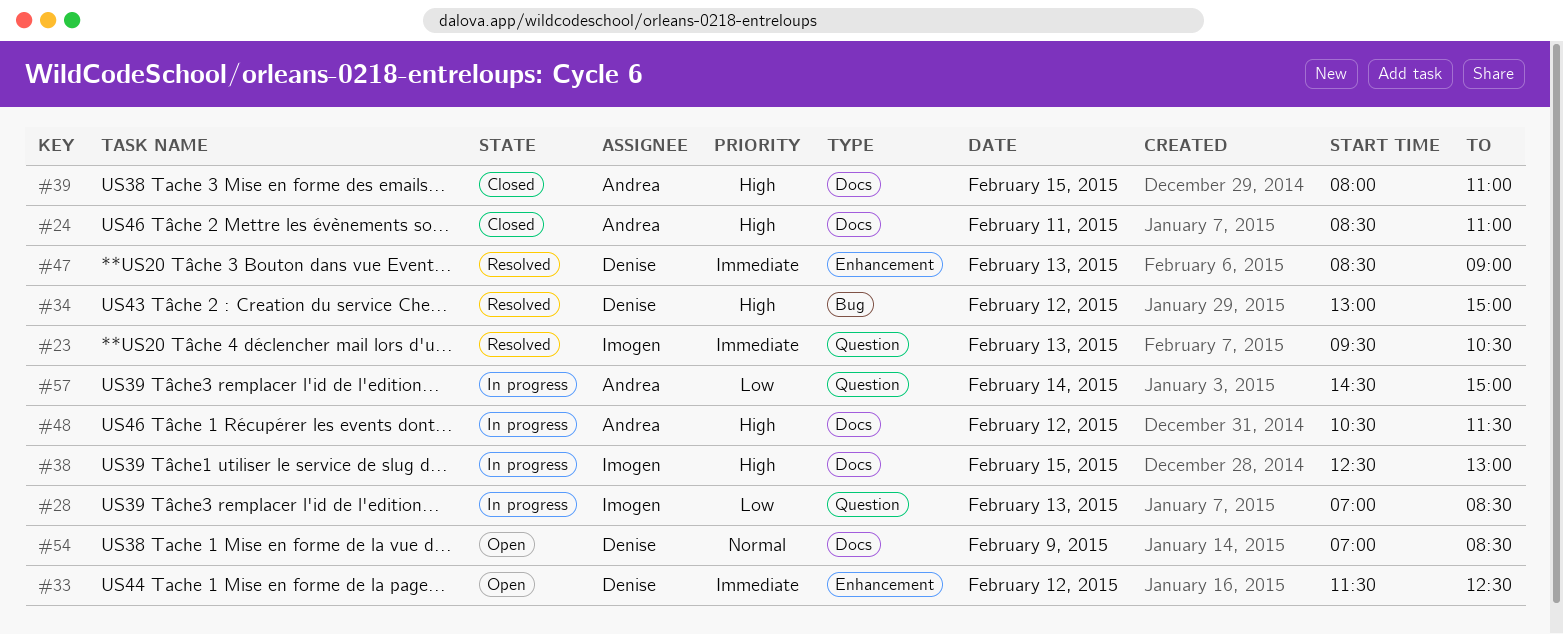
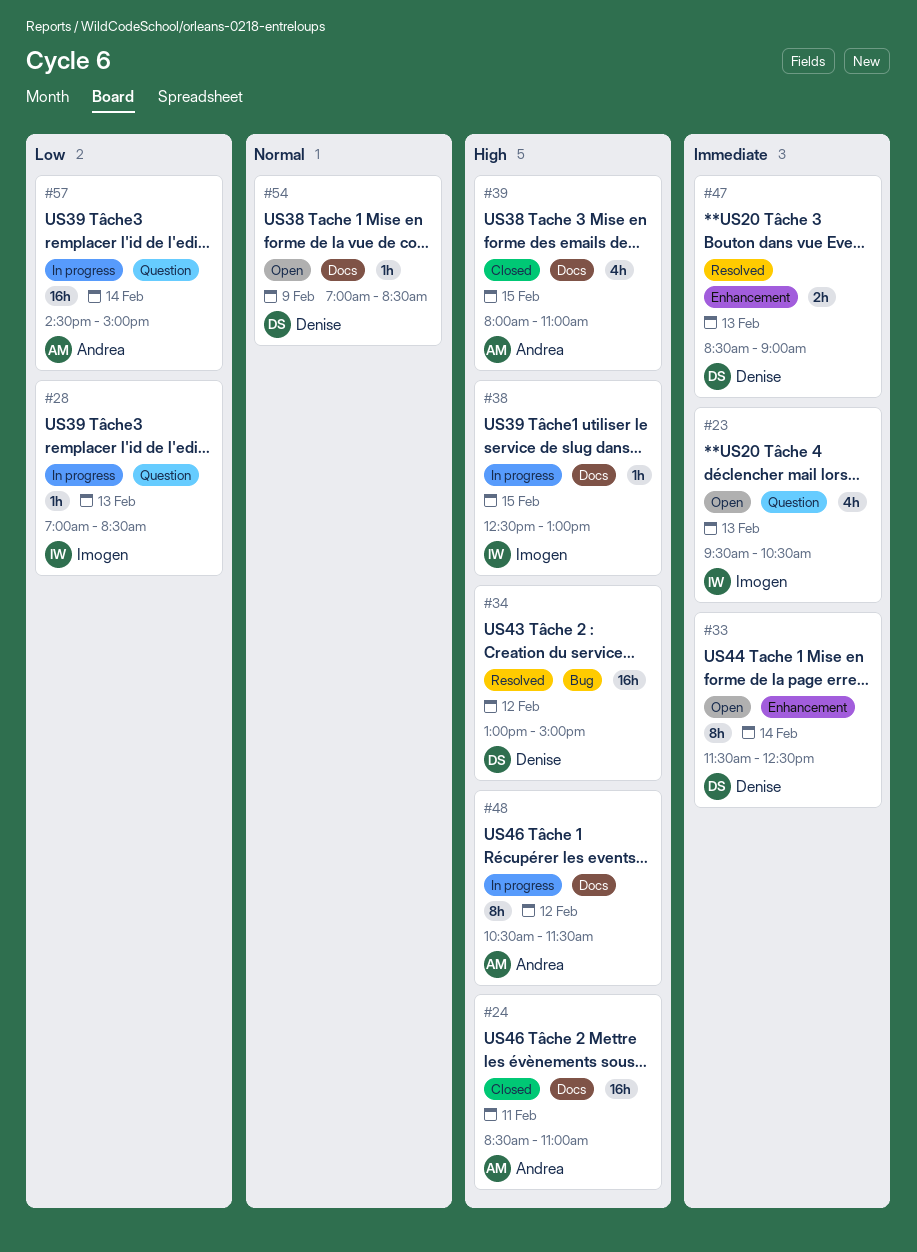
#23, status: Resolved -> Open
#33, day: Feb 12 -> Feb 14

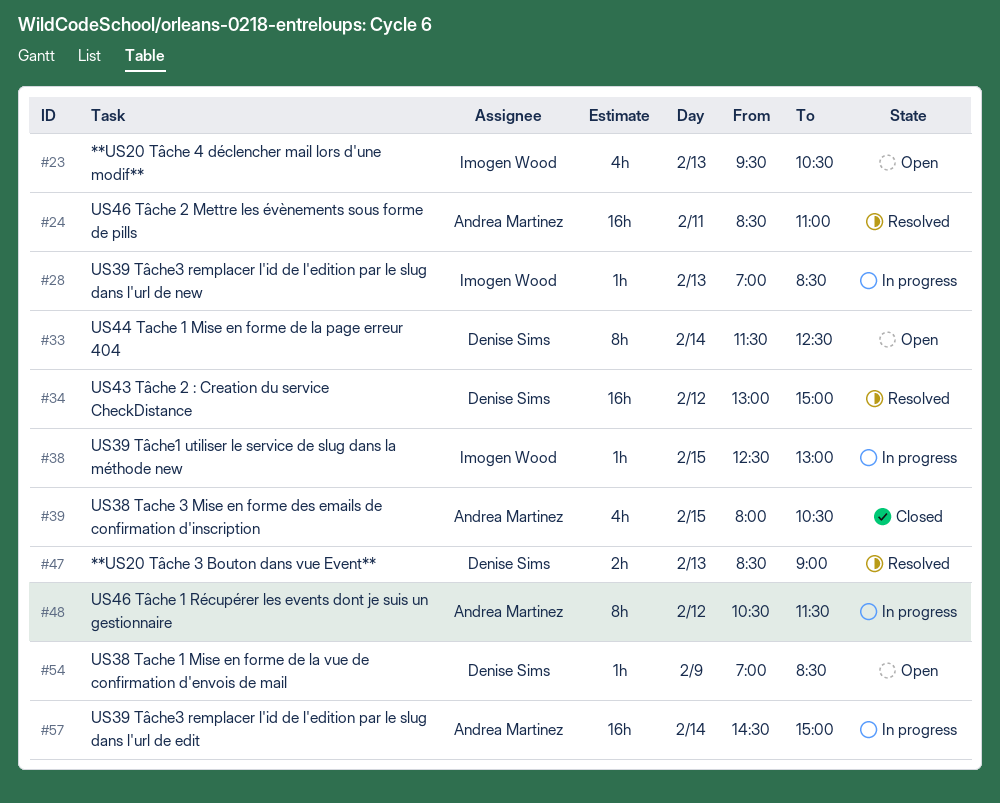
#24, status: Closed -> Resolved
#39, ends: 11:00 -> 10:30

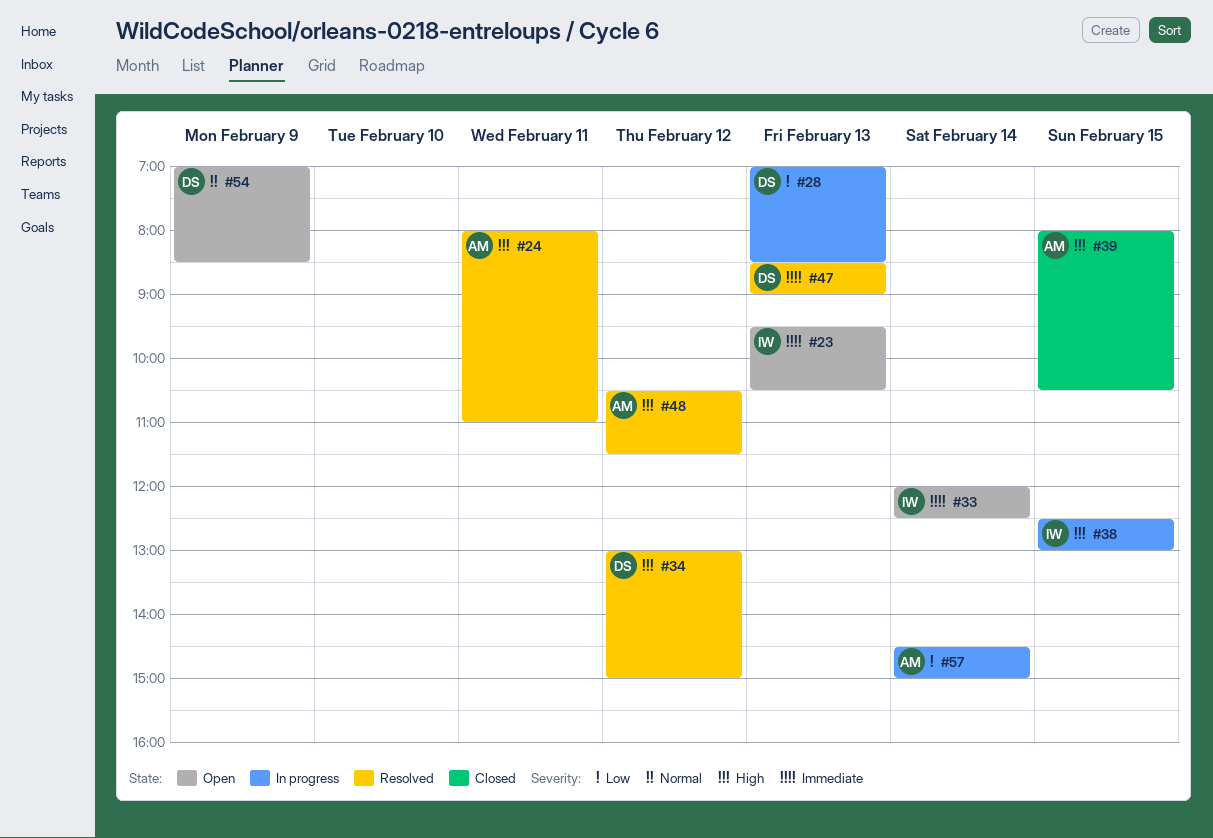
#24, begins: 08:30 -> 08:00
#28, owner: Imogen Wood -> Denise Sims
#33, owner: Denise Sims -> Imogen Wood
#33, begins: 11:30 -> 12:00
#48, status: In progress -> Resolved

